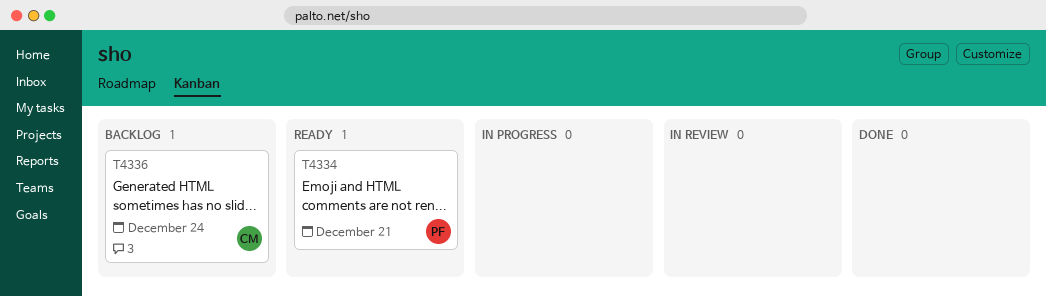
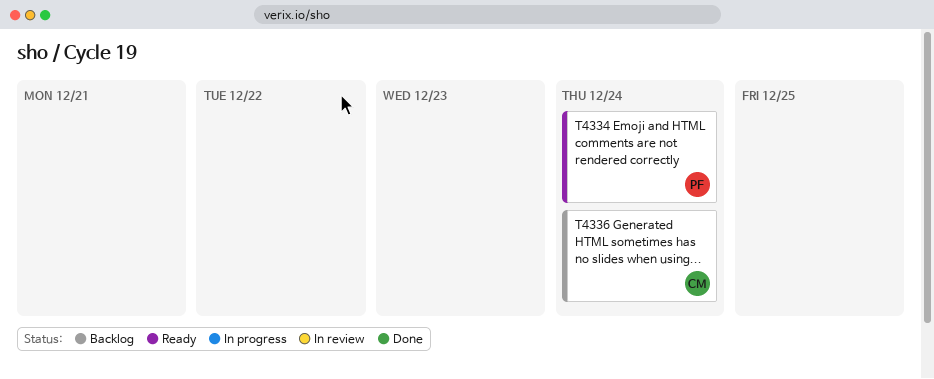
T4334, due: Dec 21 -> Dec 24

